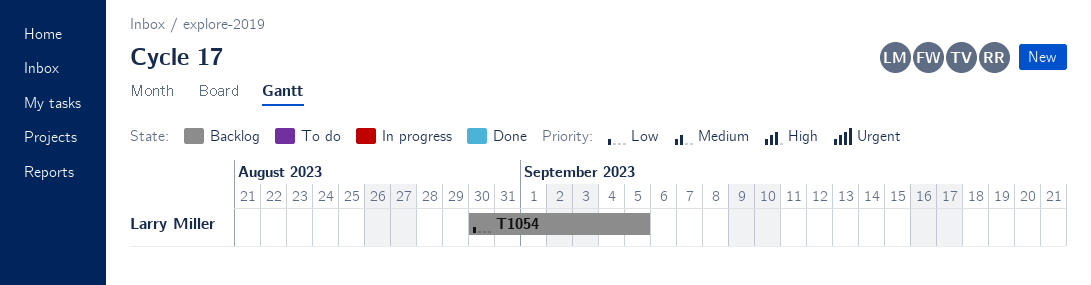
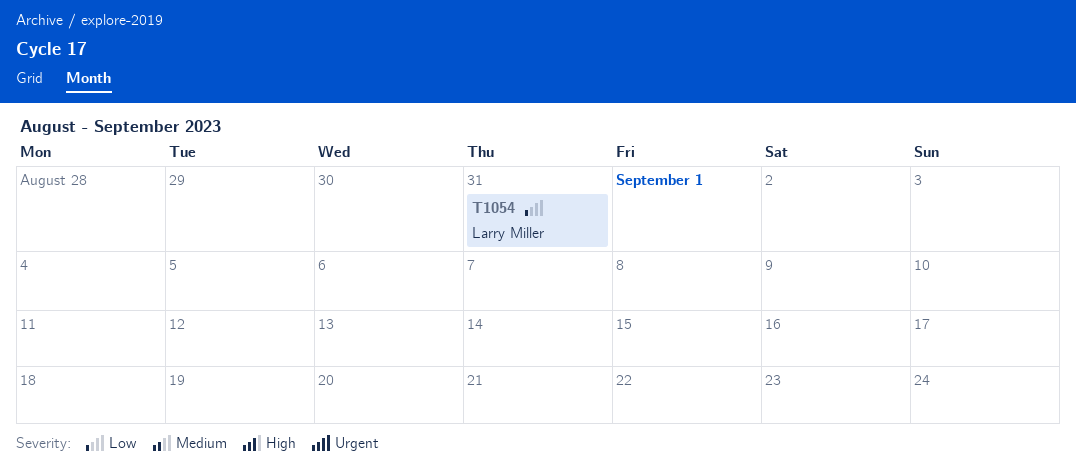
T1054, due: Sep 5 -> Aug 31

